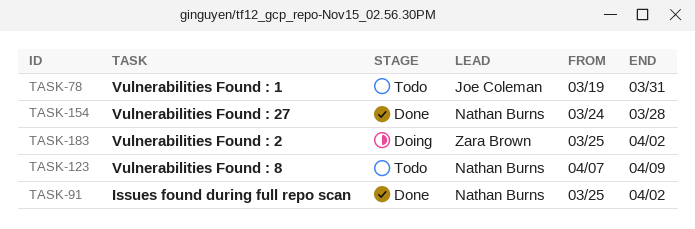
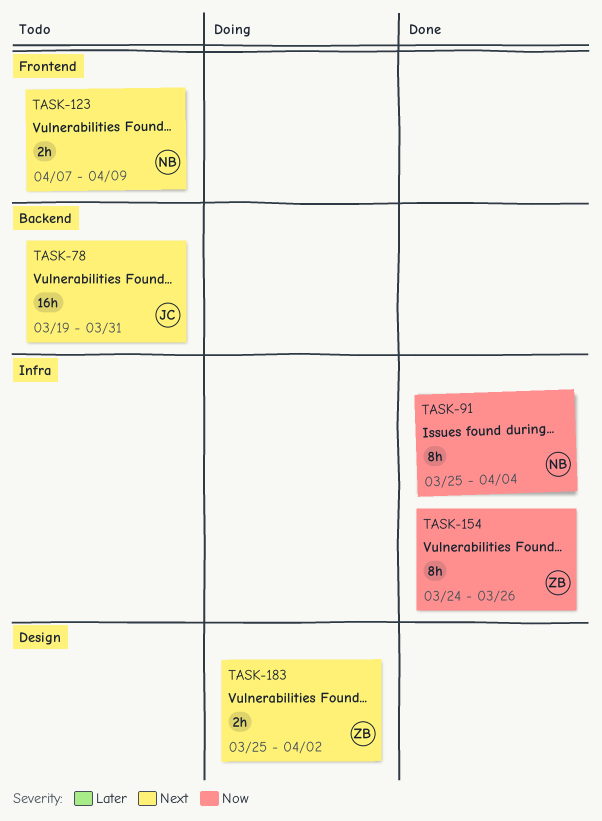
TASK-91, due: Apr 2 -> Apr 4
TASK-154, owner: Nathan Burns -> Zara Brown
TASK-154, due: Mar 28 -> Mar 26

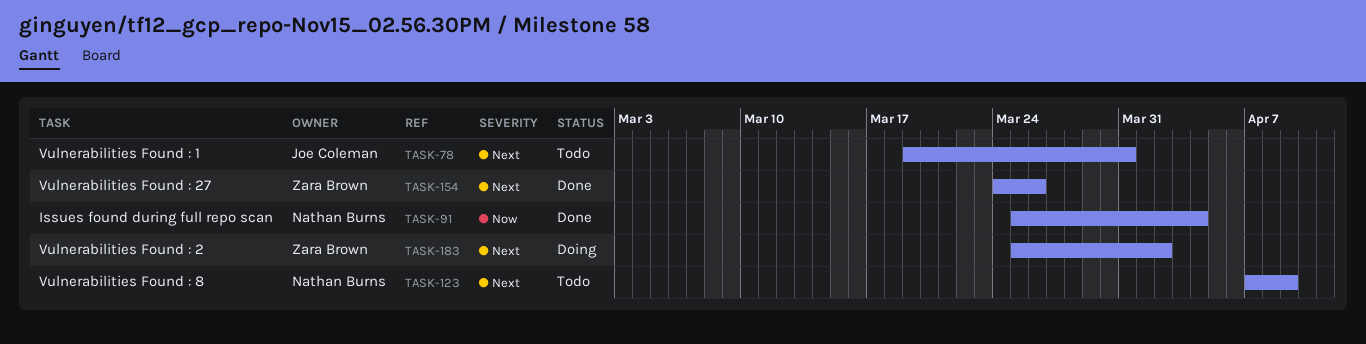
TASK-154, priority: Now -> Next

